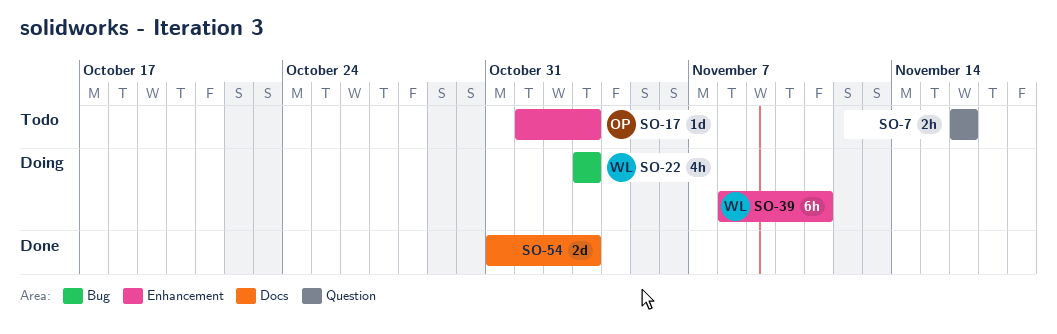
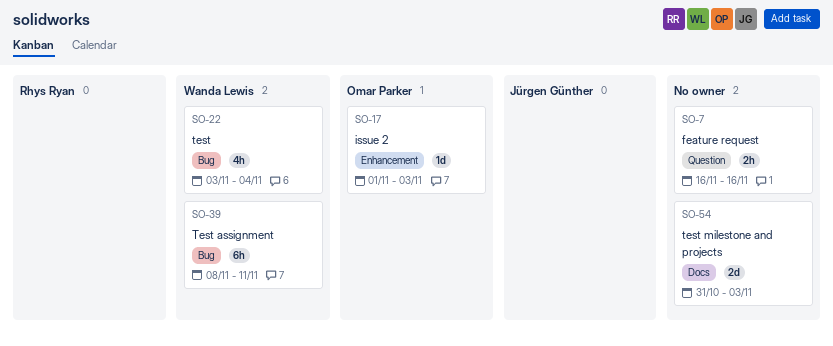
SO-22, due: Nov 3 -> Nov 4
SO-39, label: Enhancement -> Bug

